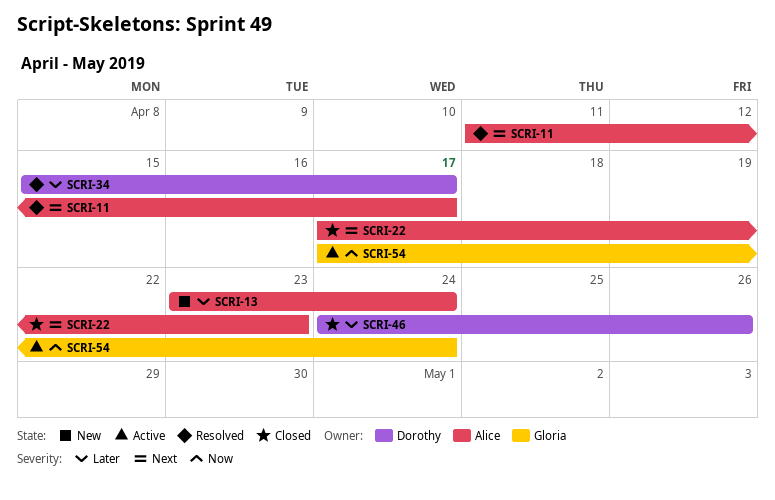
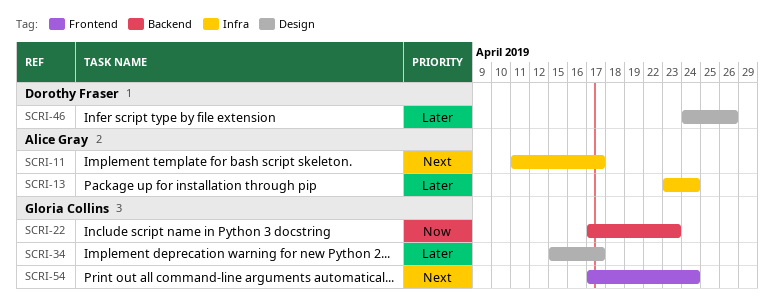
SCRI-22, owner: Alice Gray -> Gloria Collins
SCRI-22, priority: Next -> Now
SCRI-34, owner: Dorothy Fraser -> Gloria Collins
SCRI-54, priority: Now -> Next

